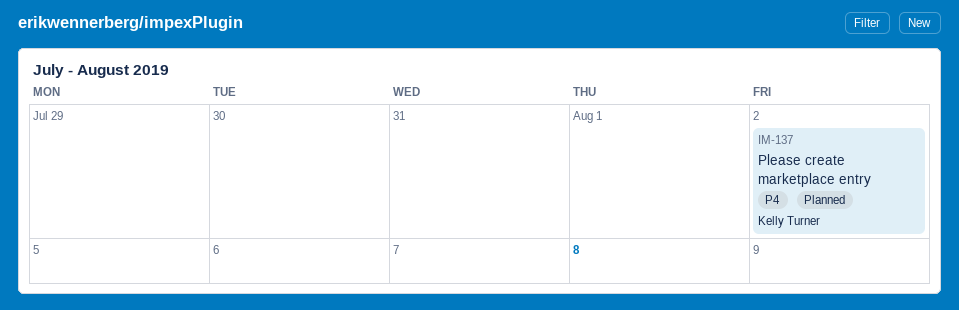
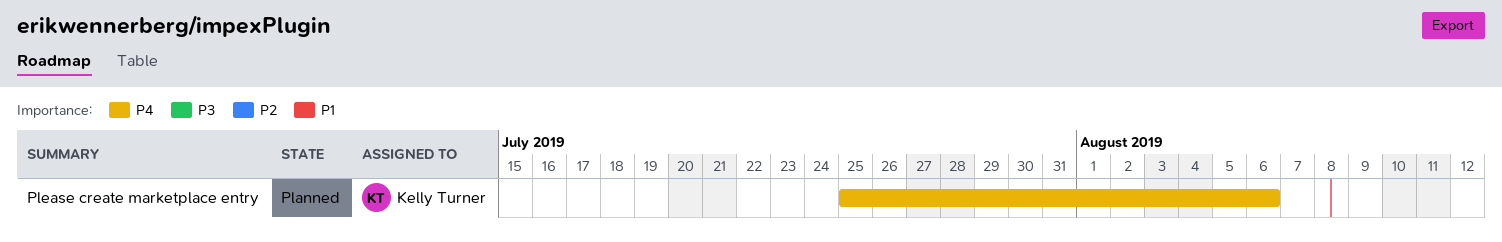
Please create marketplace entry, due: Aug 2 -> Aug 6

